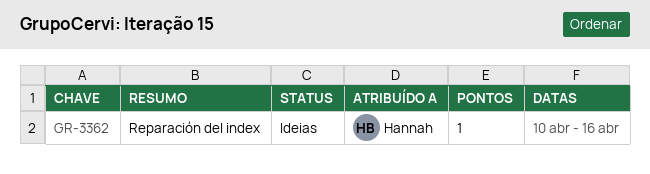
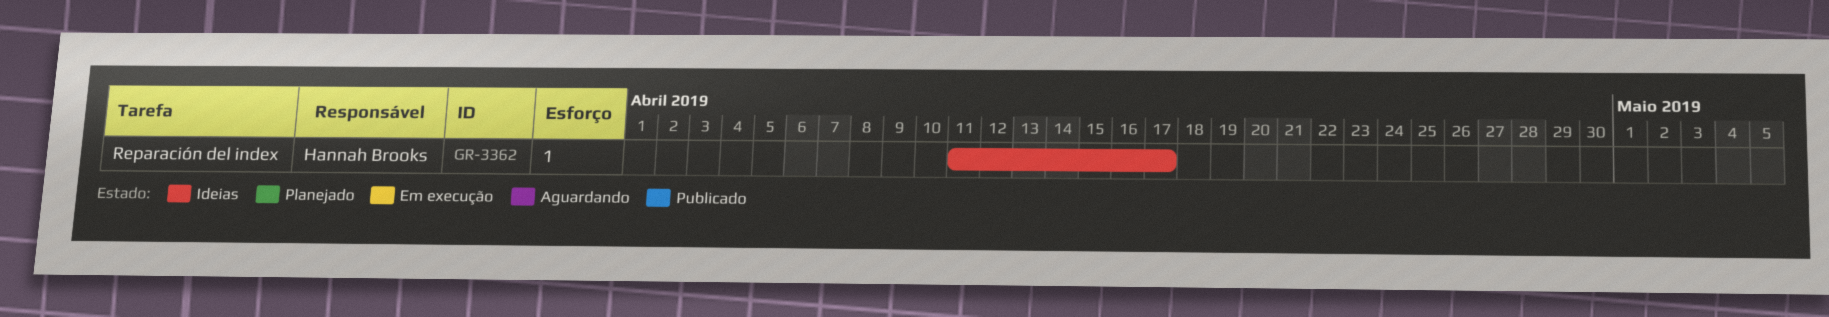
GR-3362, start: Apr 10 -> Apr 11
GR-3362, due: Apr 16 -> Apr 17

